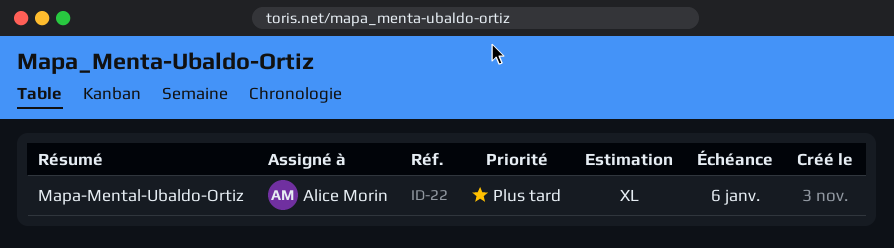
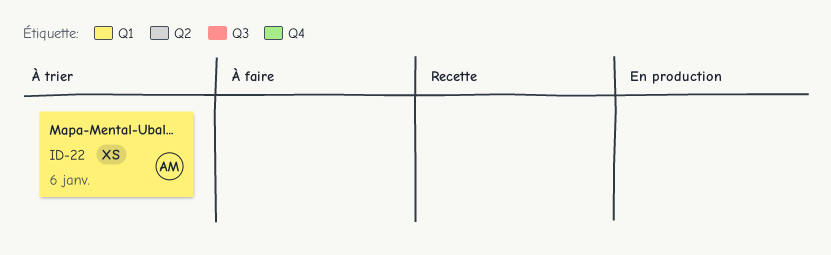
ID-22, estimate: XL -> XS

